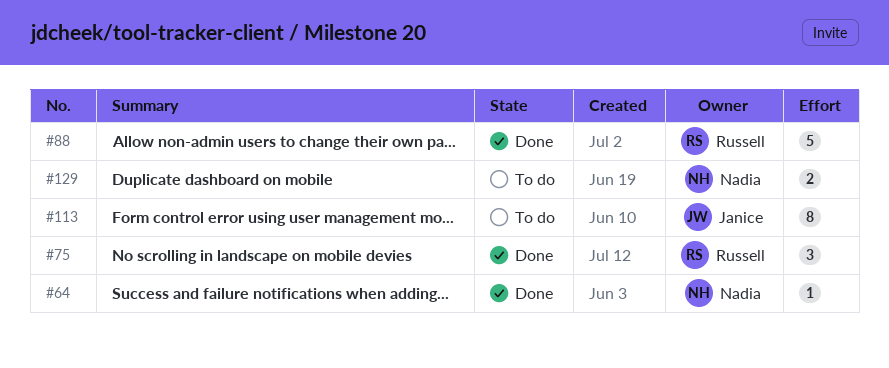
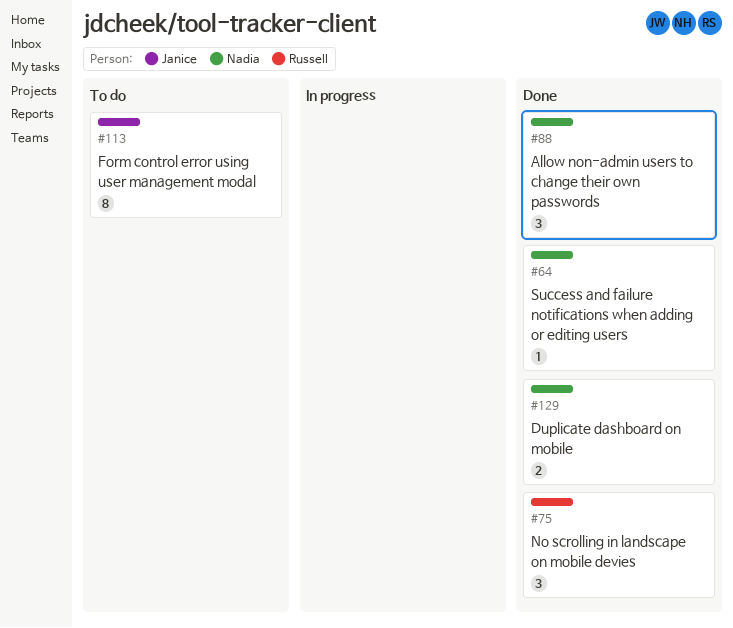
#88, owner: Russell -> Nadia
#88, estimate: 5 -> 3
#129, status: To do -> Done

